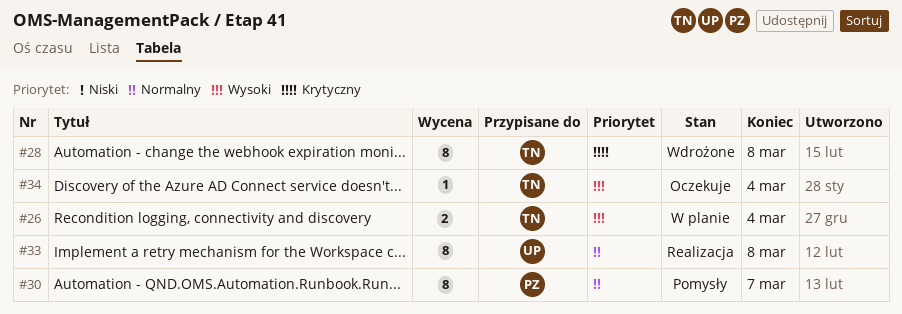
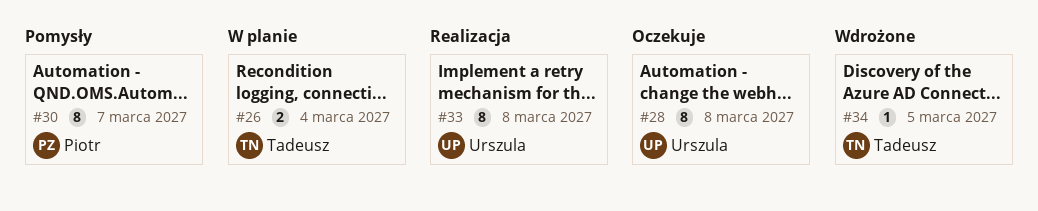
#28, status: Wdrożone -> Oczekuje
#28, owner: Tadeusz -> Urszula
#34, status: Oczekuje -> Wdrożone
#34, due: Mar 4 -> Mar 5

